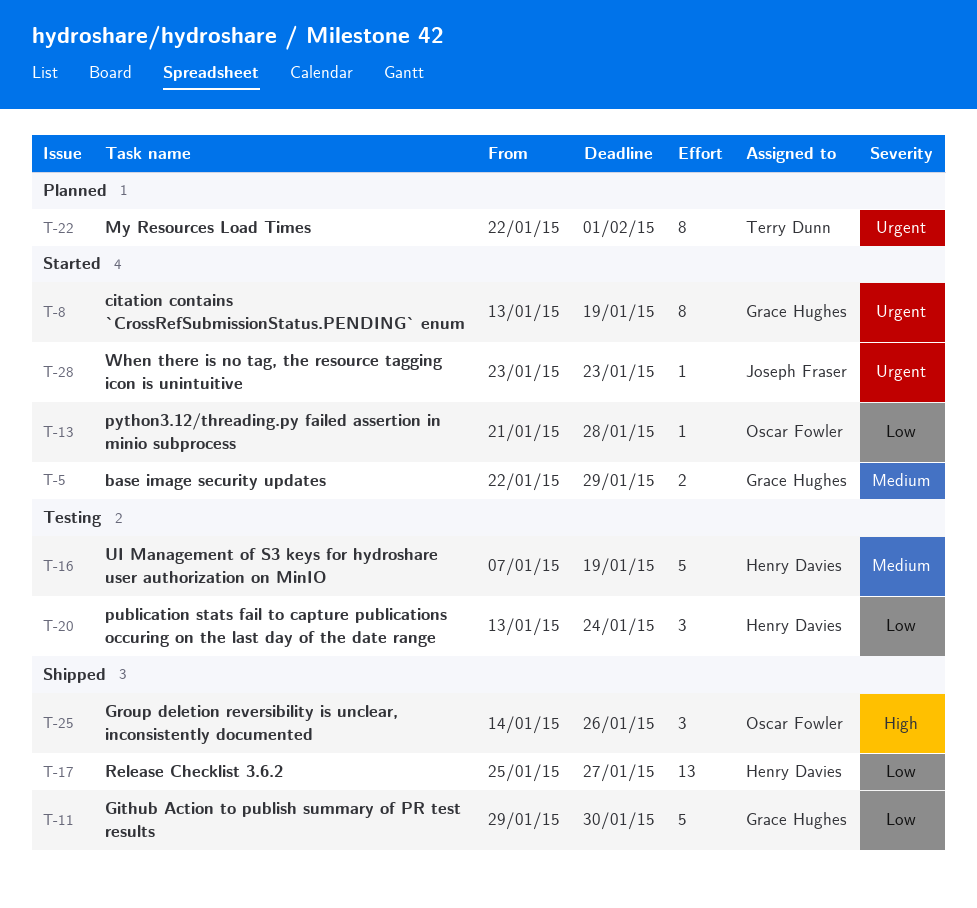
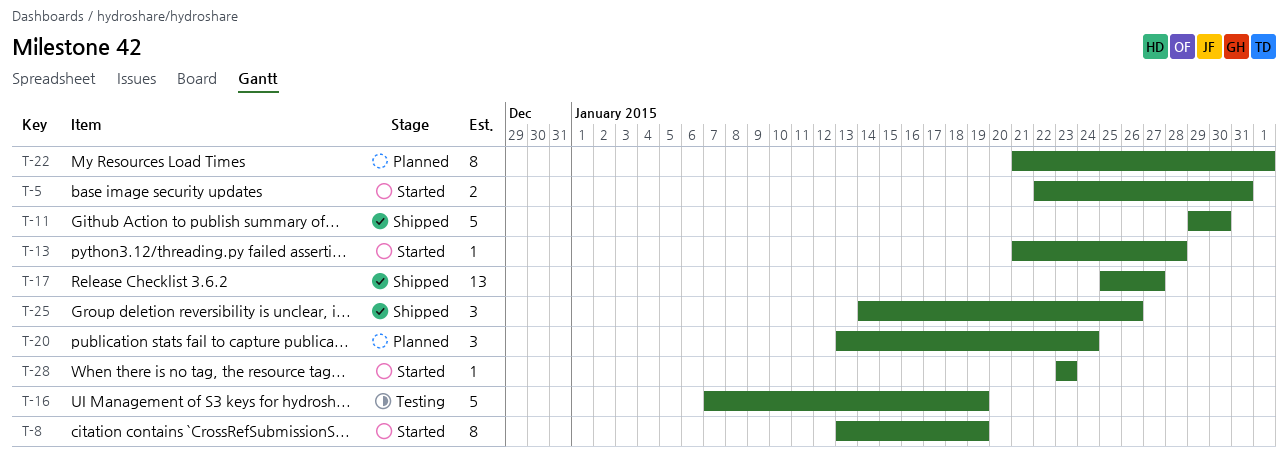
T-5, due: Jan 29 -> Jan 31
T-20, status: Testing -> Planned
T-22, start: Jan 22 -> Jan 21

